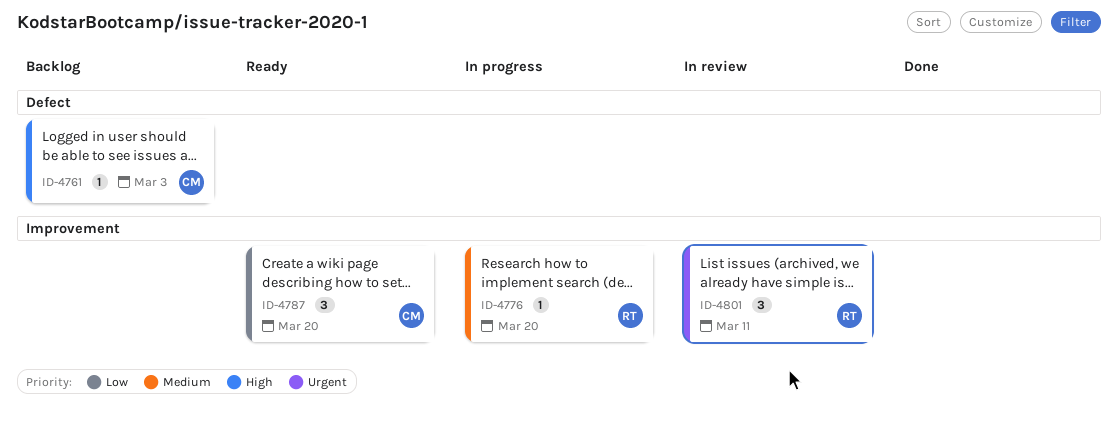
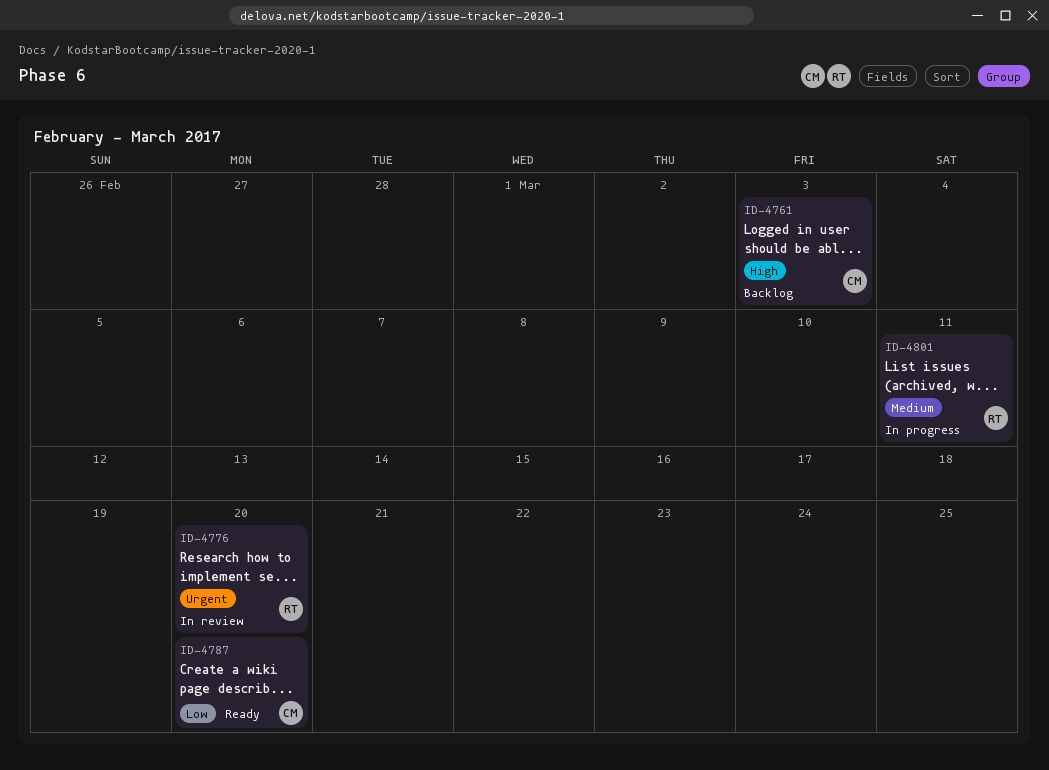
ID-4776, status: In progress -> In review
ID-4776, priority: Medium -> Urgent
ID-4801, status: In review -> In progress
ID-4801, priority: Urgent -> Medium

